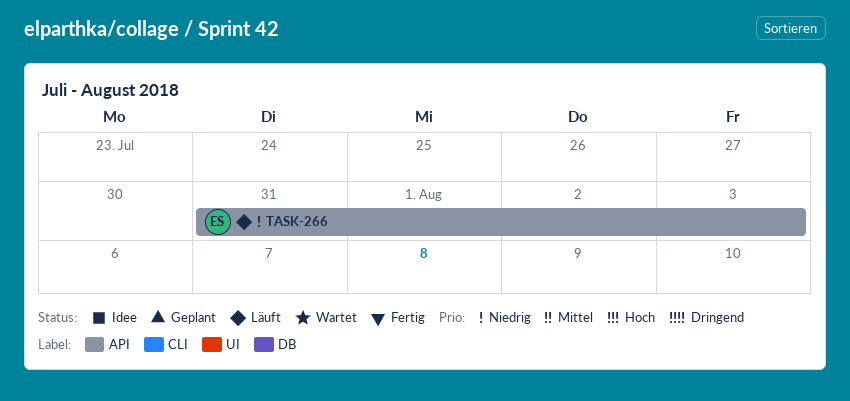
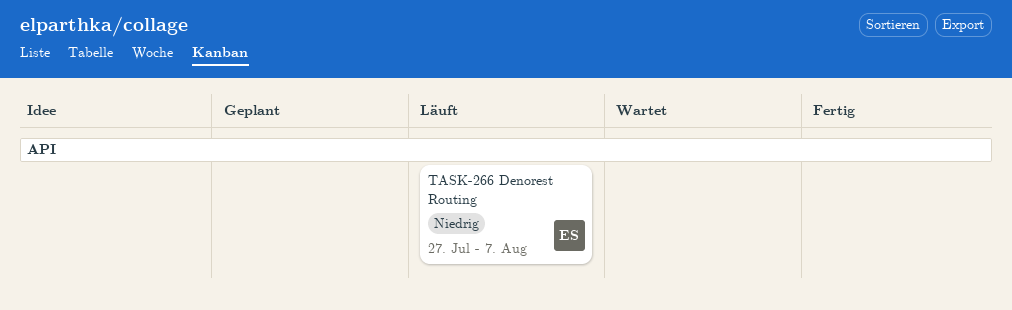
TASK-266, start: Jul 31 -> Jul 27
TASK-266, due: Aug 3 -> Aug 7

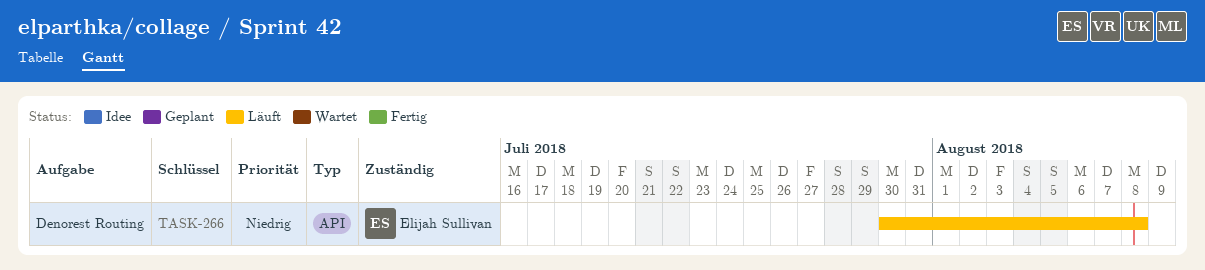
TASK-266, start: Jul 27 -> Jul 30
TASK-266, due: Aug 7 -> Aug 8

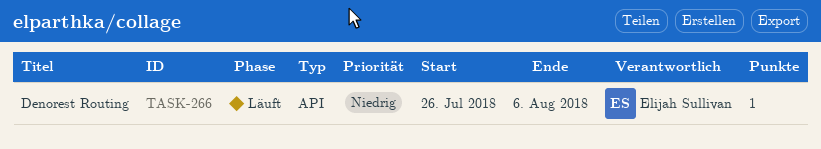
TASK-266, start: Jul 30 -> Jul 26
TASK-266, due: Aug 8 -> Aug 6

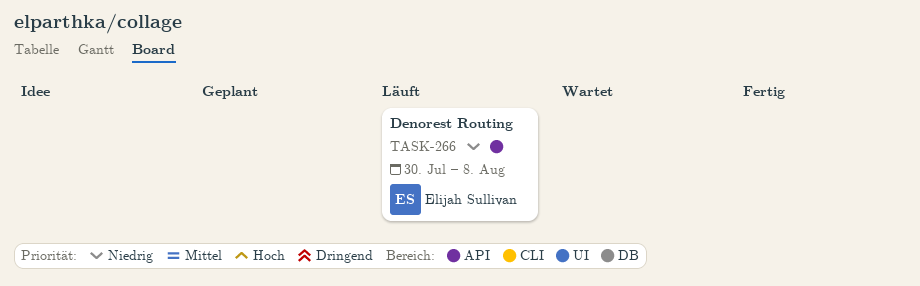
TASK-266, start: Jul 26 -> Jul 30
TASK-266, due: Aug 6 -> Aug 8

